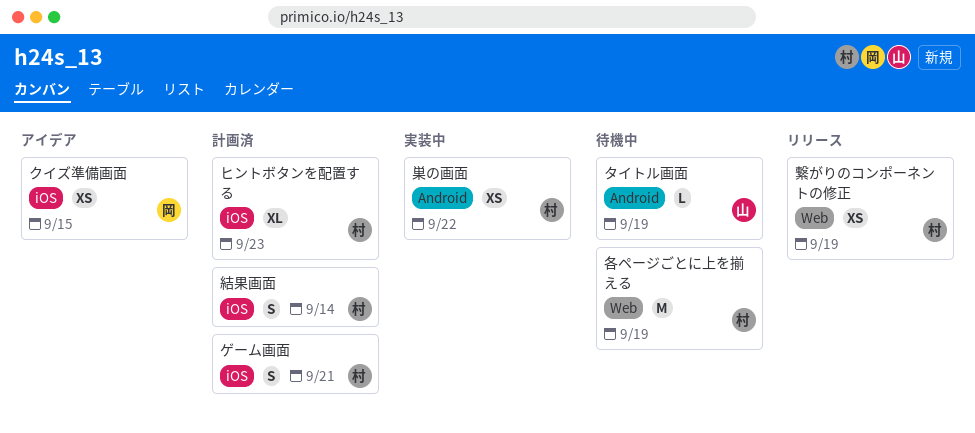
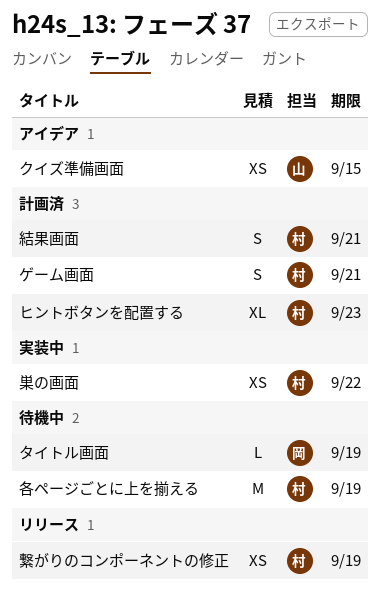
クイズ準備画面, owner: 岡 -> 山
タイトル画面, owner: 山 -> 岡
結果画面, due: Sep 14 -> Sep 21

